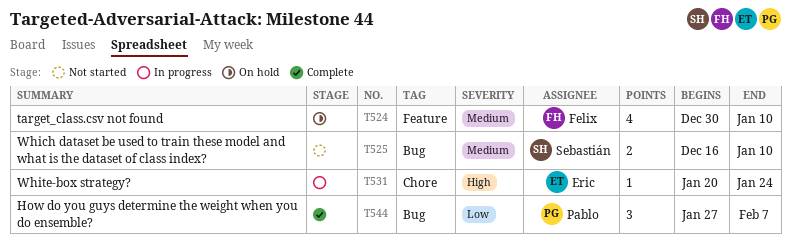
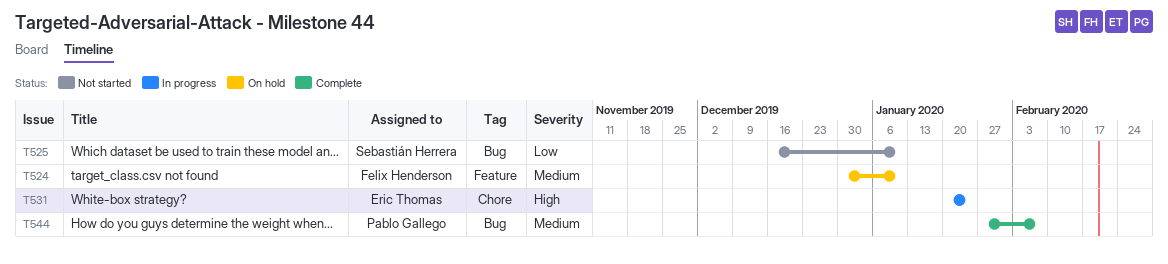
T525, priority: Medium -> Low
T544, priority: Low -> Medium

